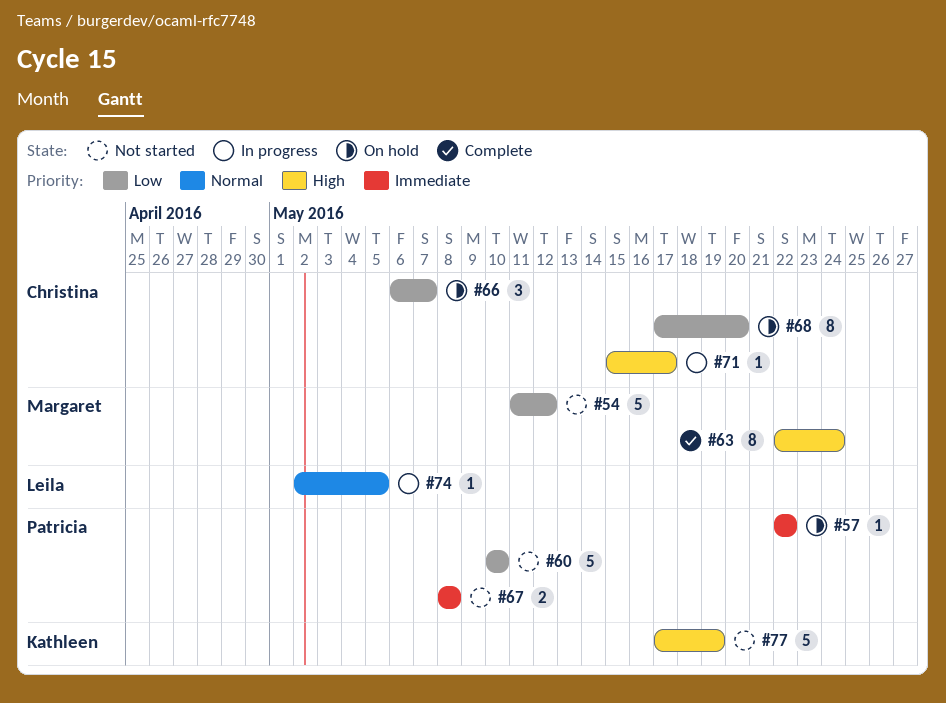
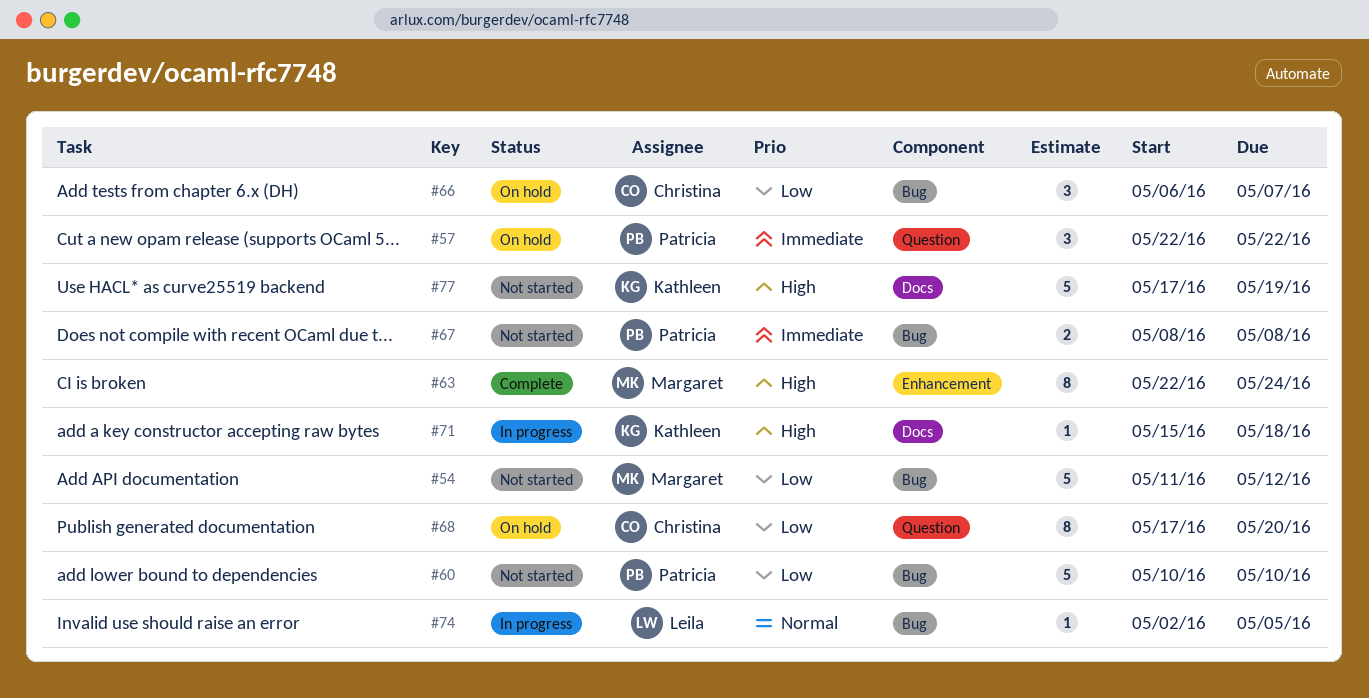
#57, estimate: 1 -> 3
#71, owner: Christina -> Kathleen
#71, due: May 17 -> May 18

